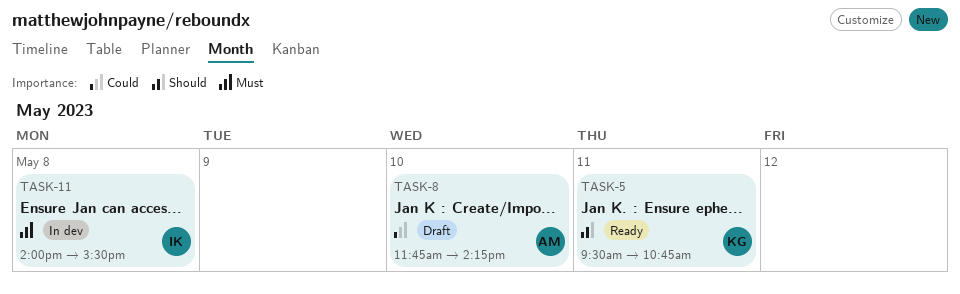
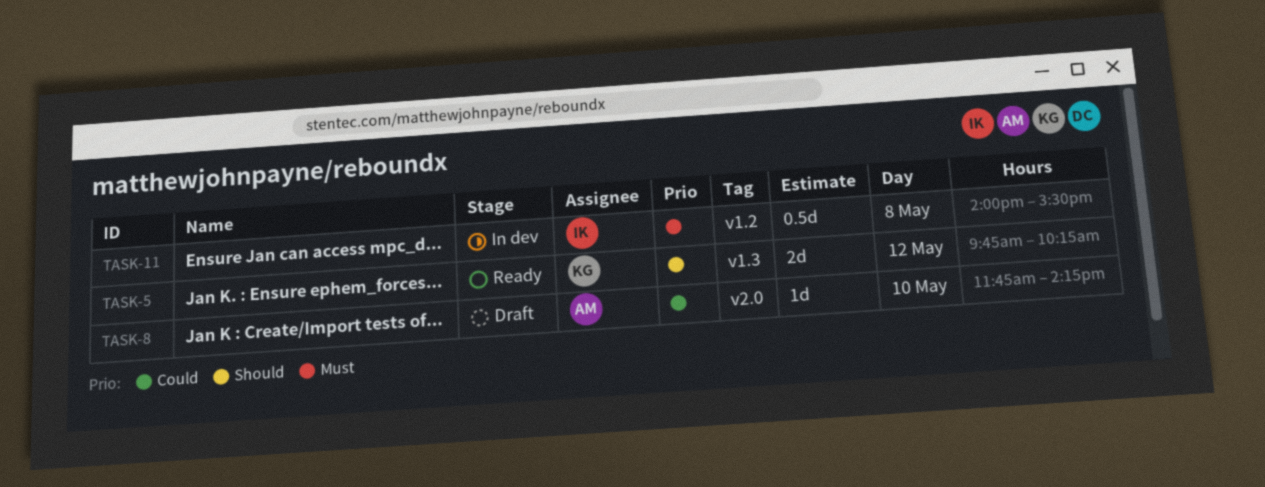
TASK-5, day: May 11 -> May 12
TASK-5, begins: 09:30 -> 09:45
TASK-5, ends: 10:45 -> 10:15

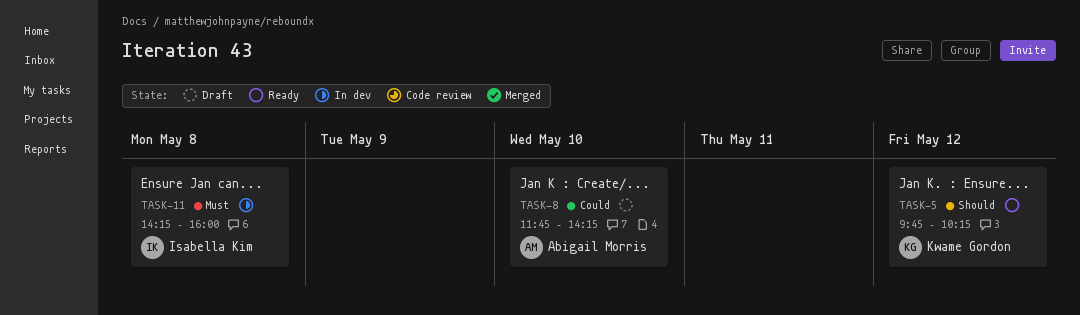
TASK-11, begins: 14:00 -> 14:15
TASK-11, ends: 15:30 -> 16:00

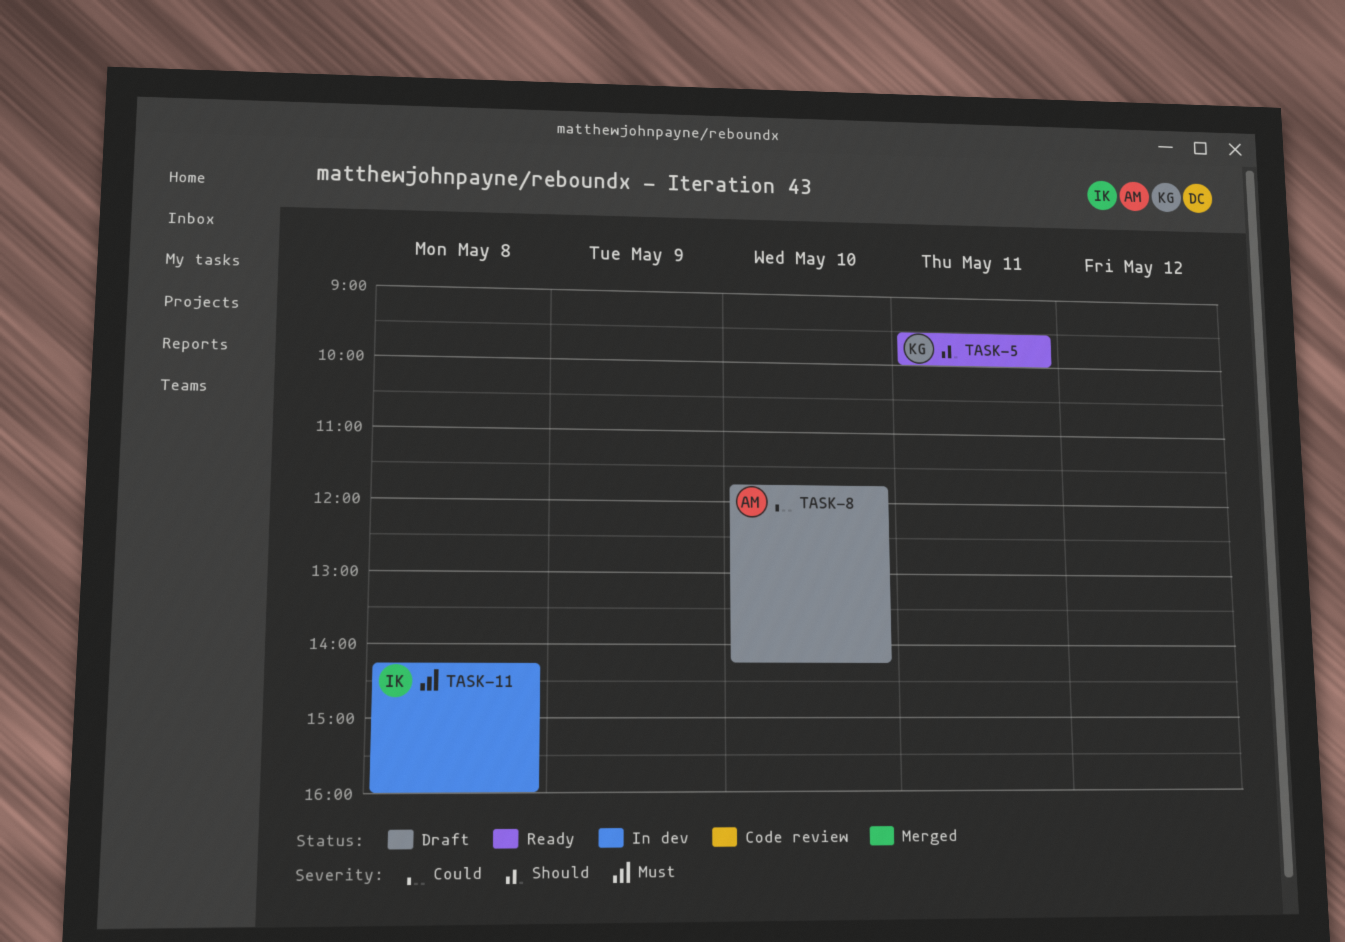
TASK-5, day: May 12 -> May 11
TASK-5, begins: 09:45 -> 09:30
TASK-5, ends: 10:15 -> 10:00

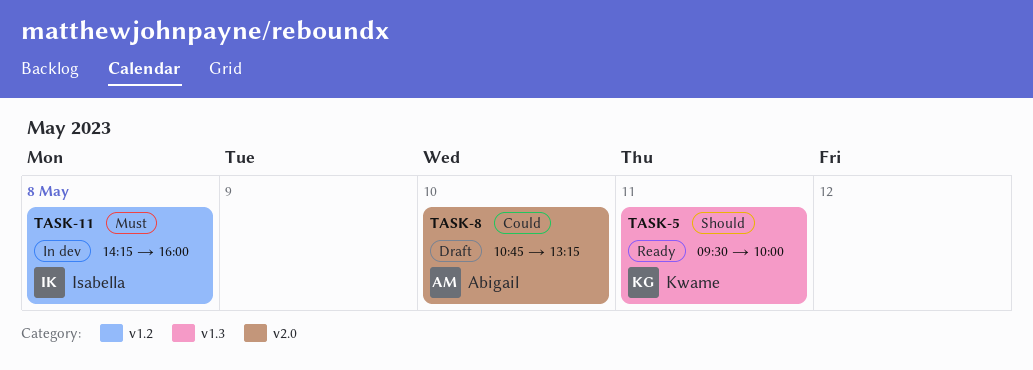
TASK-8, begins: 11:45 -> 10:45
TASK-8, ends: 14:15 -> 13:15

